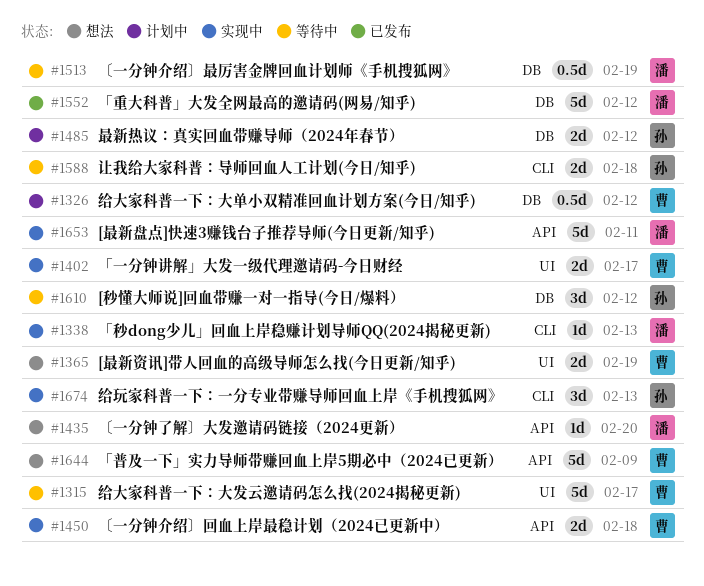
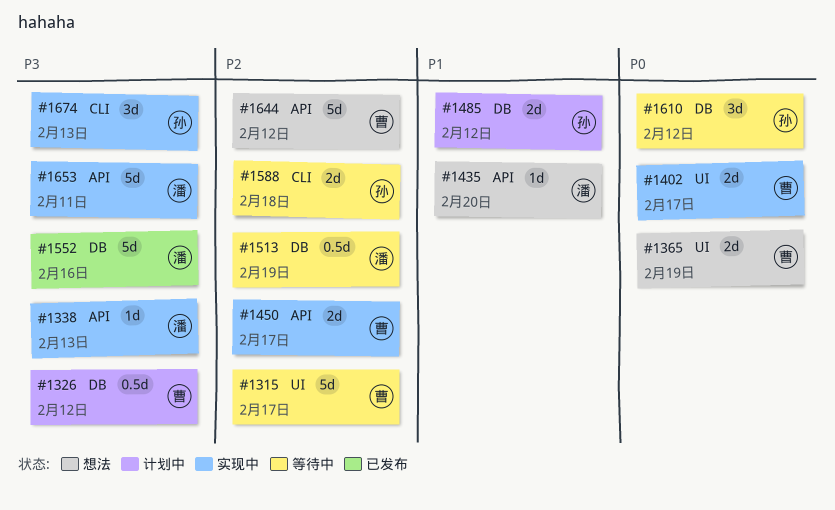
#1338, label: CLI -> API
#1450, due: Feb 18 -> Feb 17
#1552, due: Feb 12 -> Feb 16
#1644, due: Feb 9 -> Feb 12

